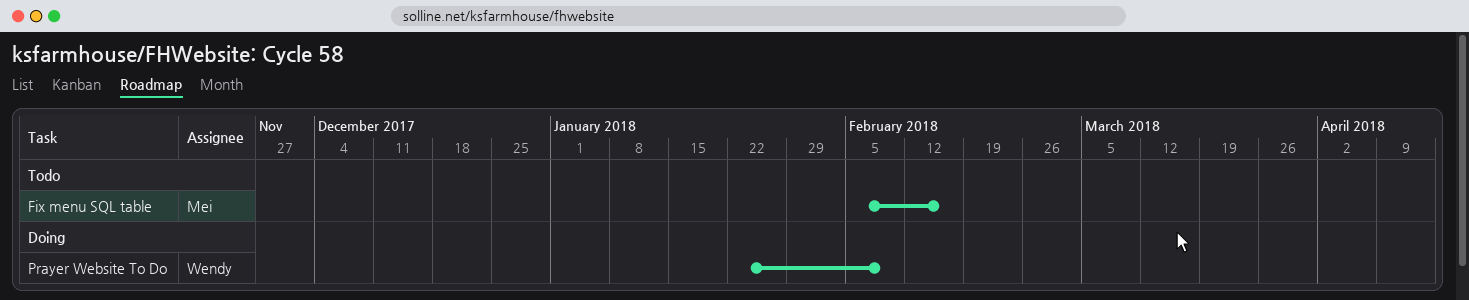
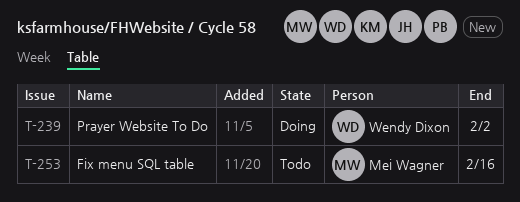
Prayer Website To Do, due: Feb 9 -> Feb 2

